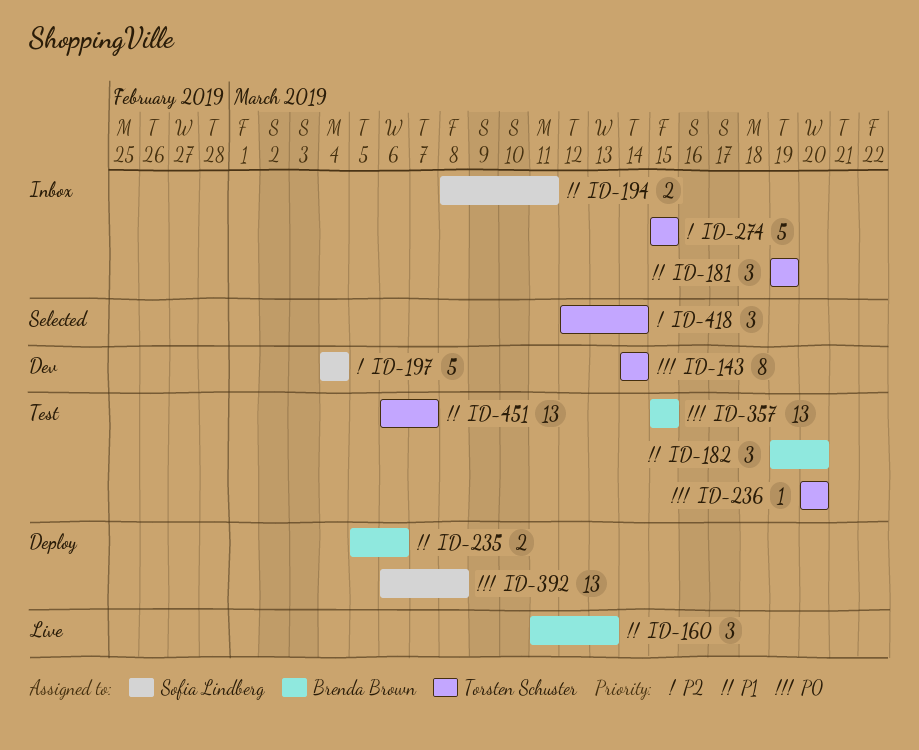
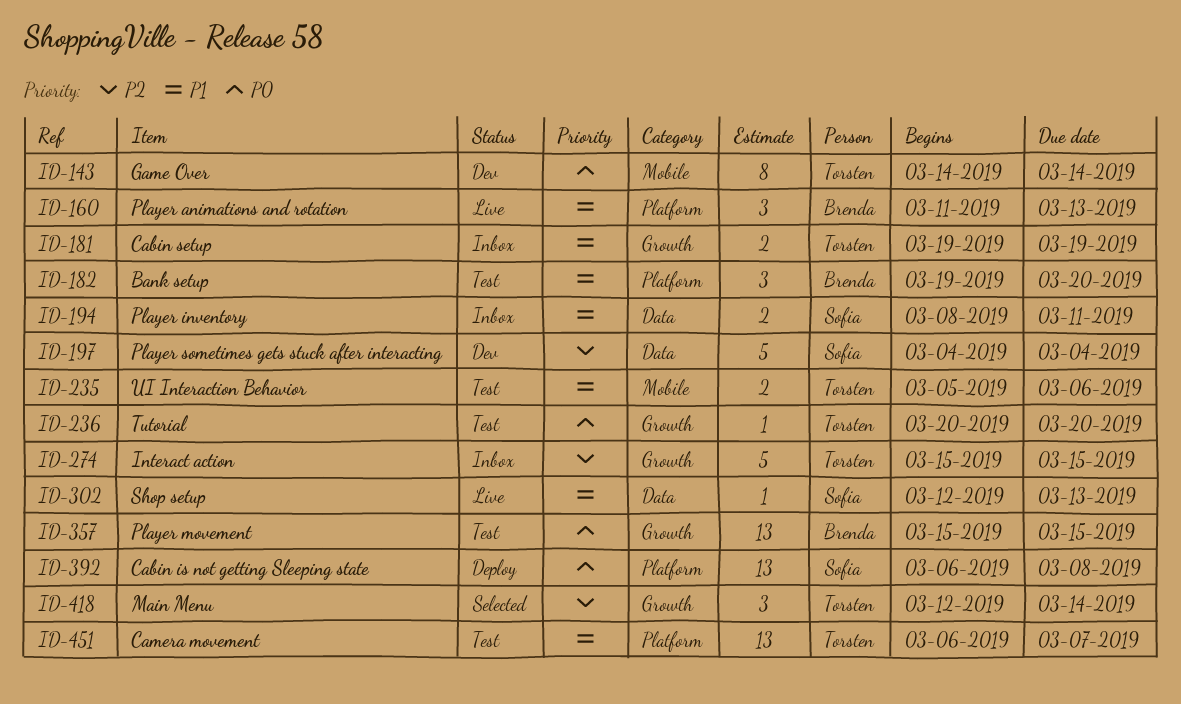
ID-181, estimate: 3 -> 2
ID-235, status: Deploy -> Test
ID-235, owner: Brenda Brown -> Torsten Schuster
ID-302: none -> present

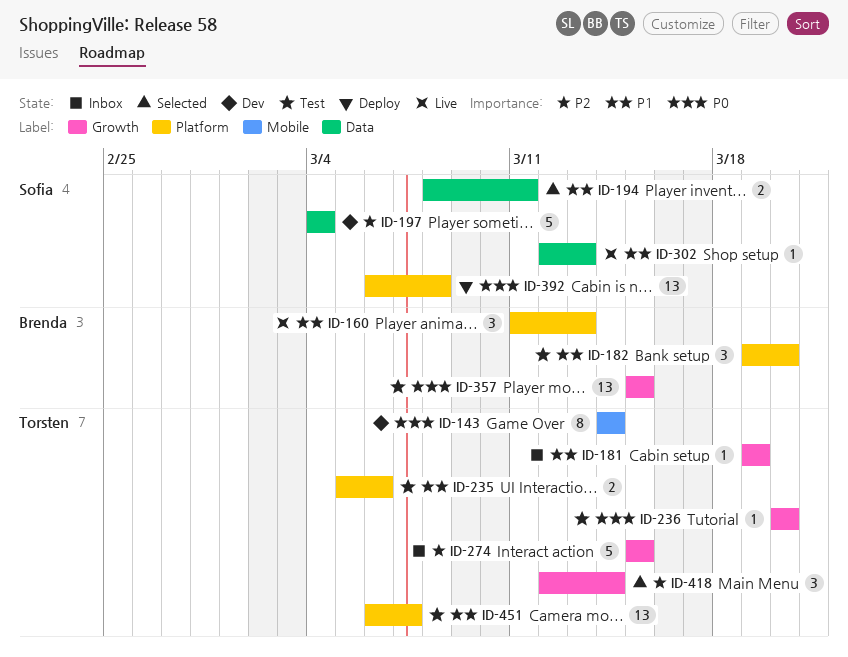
ID-181, estimate: 2 -> 1
ID-194, status: Inbox -> Selected
ID-235, label: Mobile -> Platform

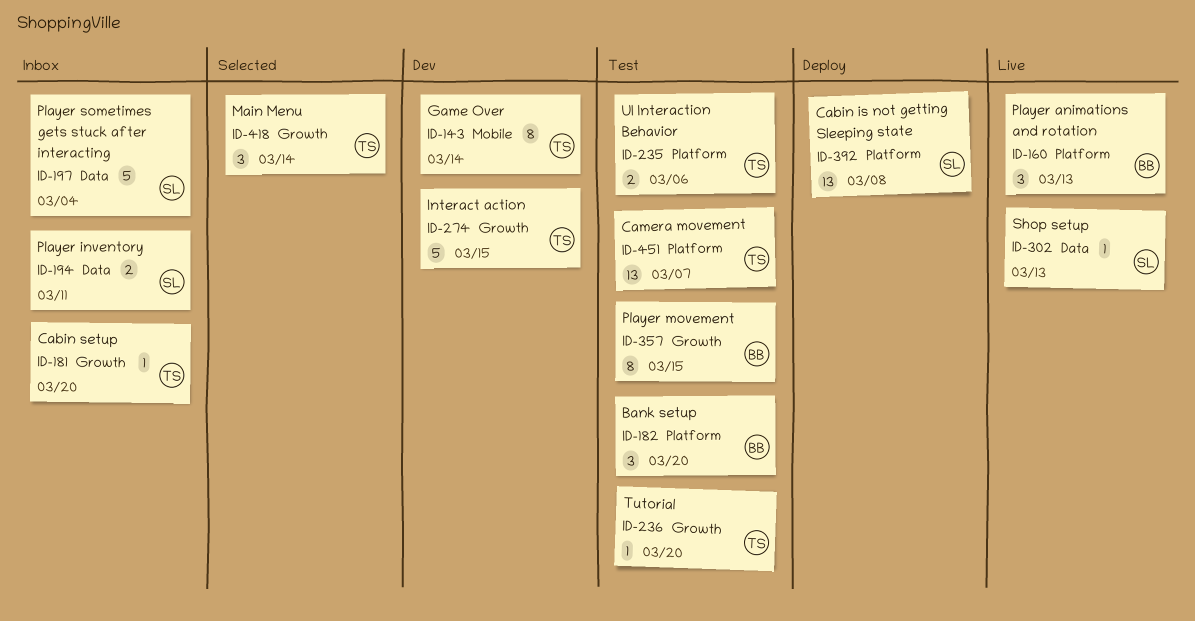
ID-181, due: Mar 19 -> Mar 20
ID-194, status: Selected -> Inbox
ID-197, status: Dev -> Inbox
ID-274, status: Inbox -> Dev
ID-357, estimate: 13 -> 8

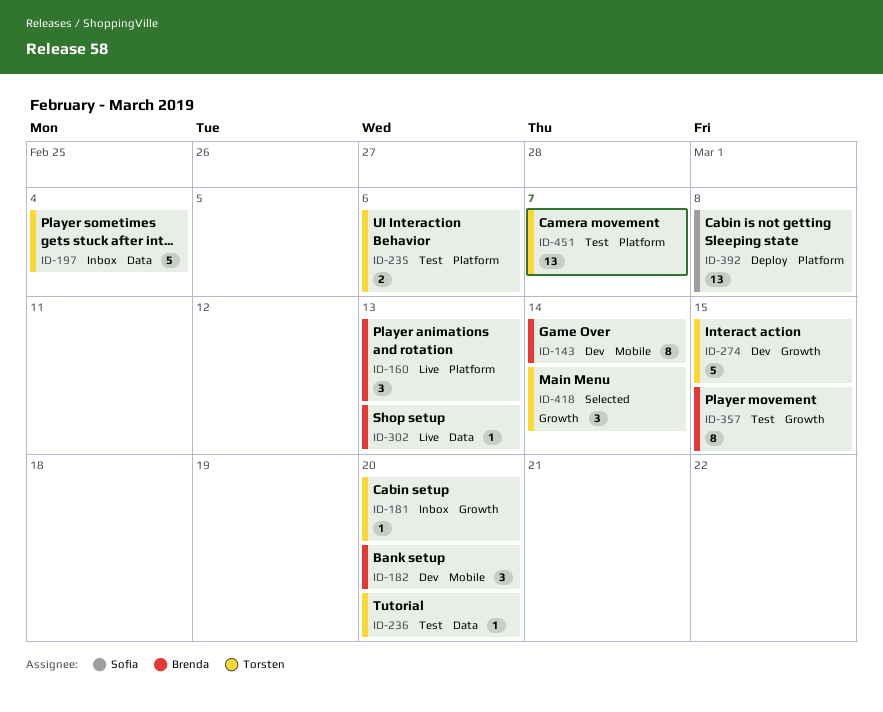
ID-143, owner: Torsten -> Brenda
ID-182, status: Test -> Dev
ID-182, label: Platform -> Mobile
ID-194: present -> none
ID-197, owner: Sofia -> Torsten
ID-236, label: Growth -> Data
ID-302, owner: Sofia -> Brenda

